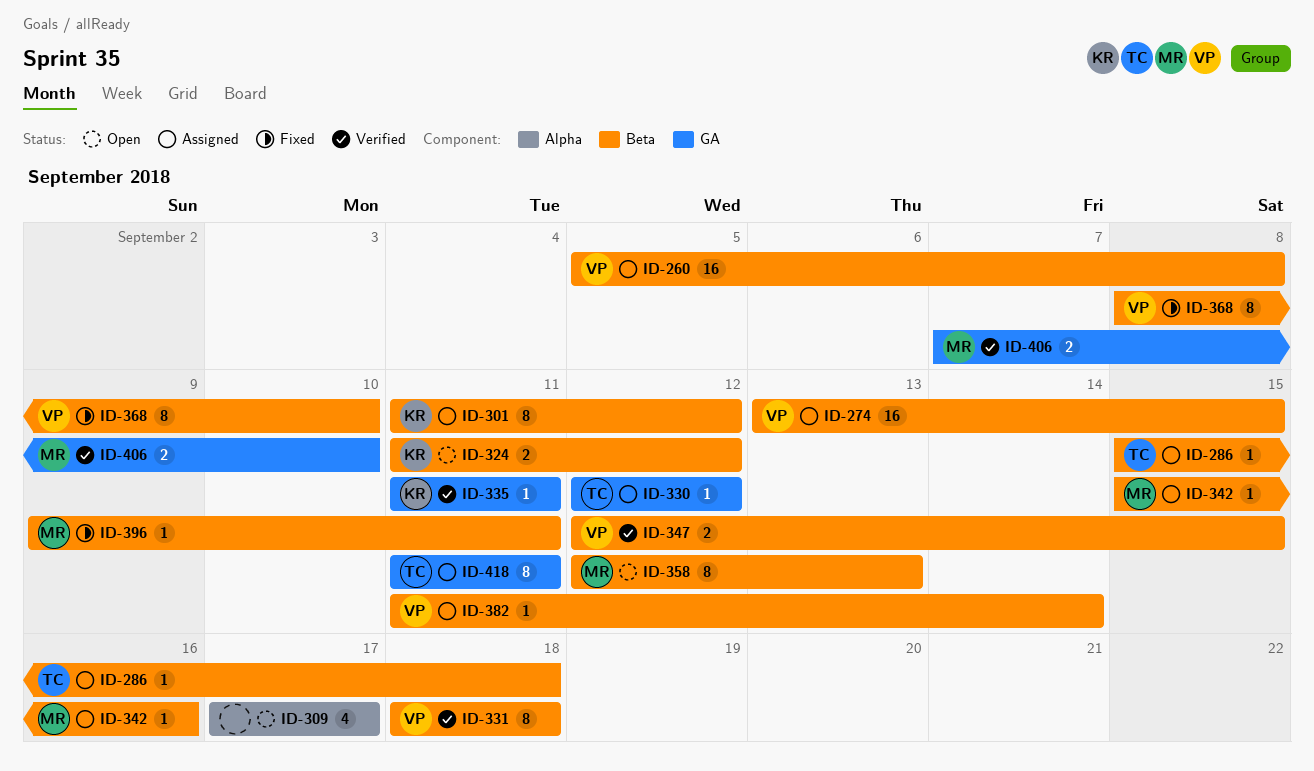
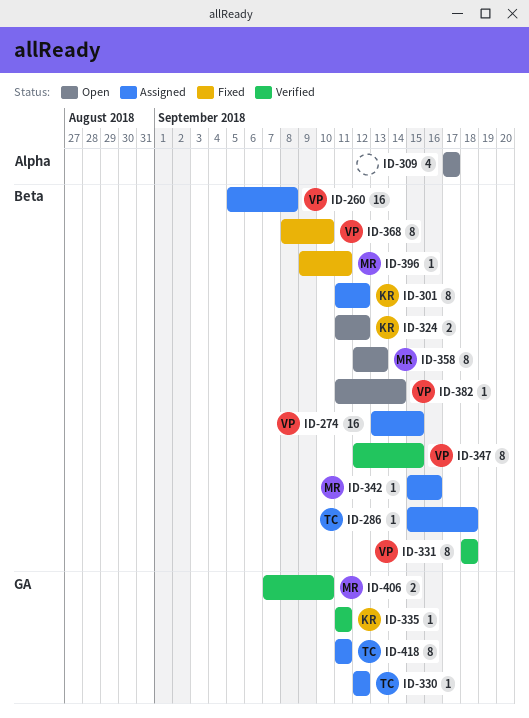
ID-347, estimate: 2 -> 8
ID-382, status: Assigned -> Open

